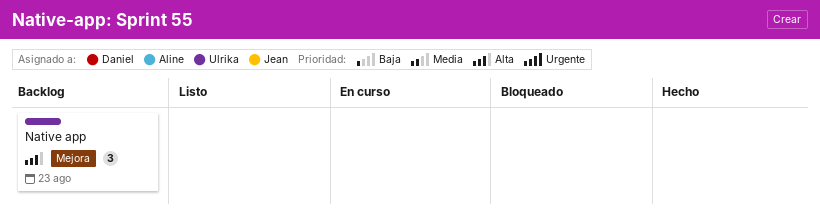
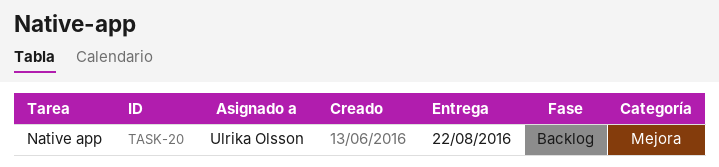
Native app, due: Aug 23 -> Aug 22

